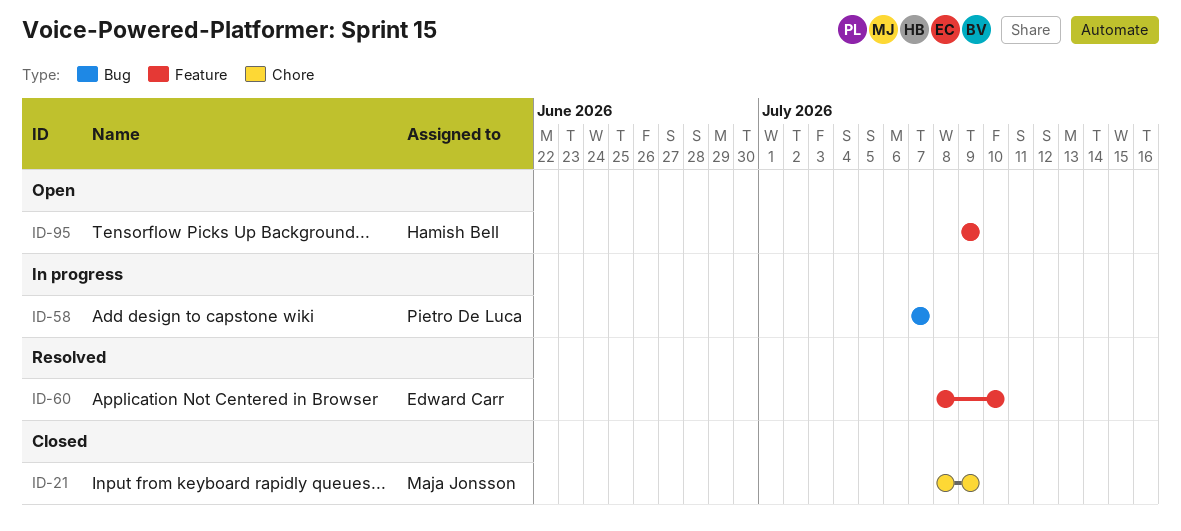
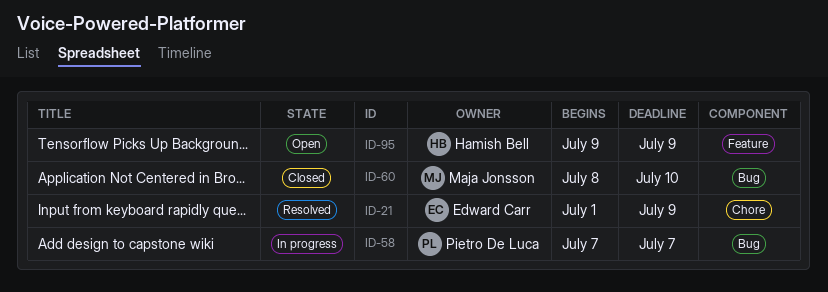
ID-21, status: Closed -> Resolved
ID-21, owner: Maja Jonsson -> Edward Carr
ID-21, start: Jul 8 -> Jul 1
ID-60, status: Resolved -> Closed
ID-60, owner: Edward Carr -> Maja Jonsson
ID-60, label: Feature -> Bug

